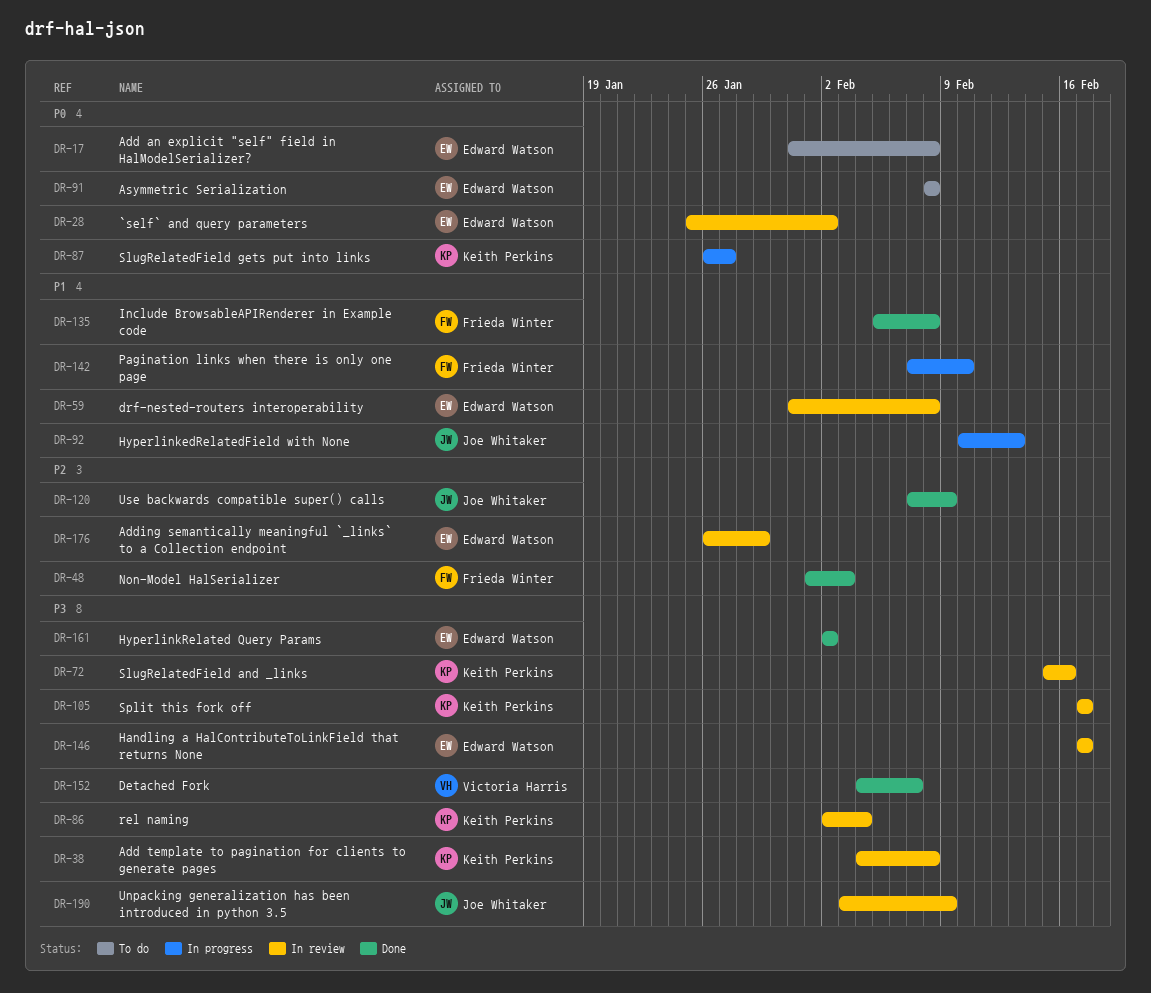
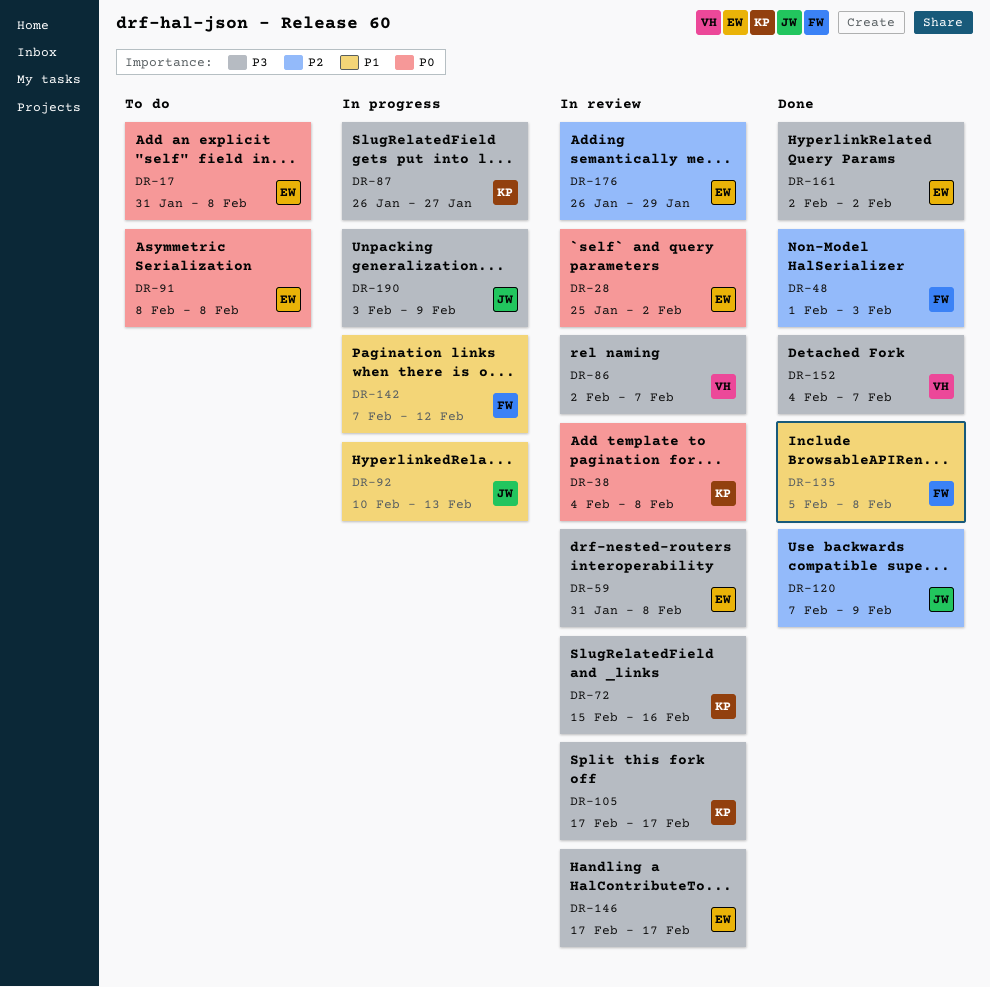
DR-38, priority: P3 -> P0
DR-59, priority: P1 -> P3
DR-86, owner: Keith Perkins -> Victoria Harris
DR-86, due: Feb 4 -> Feb 7
DR-87, priority: P0 -> P3
DR-142, due: Feb 10 -> Feb 12
DR-190, status: In review -> In progress

